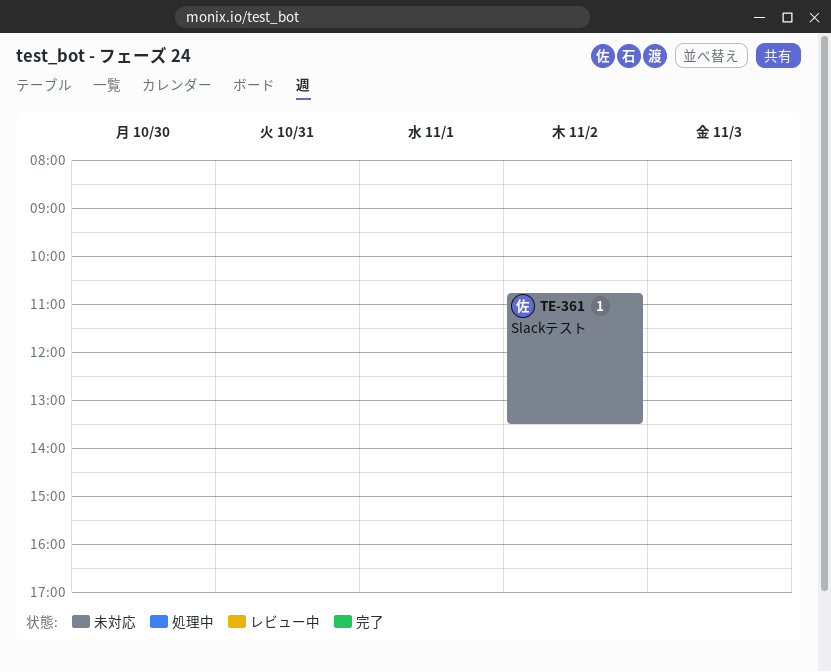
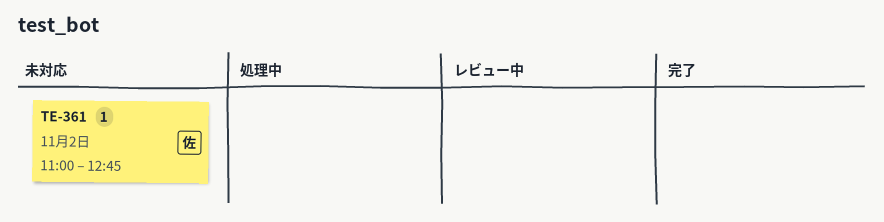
TE-361, begins: 10:45 -> 11:00
TE-361, ends: 13:30 -> 12:45

